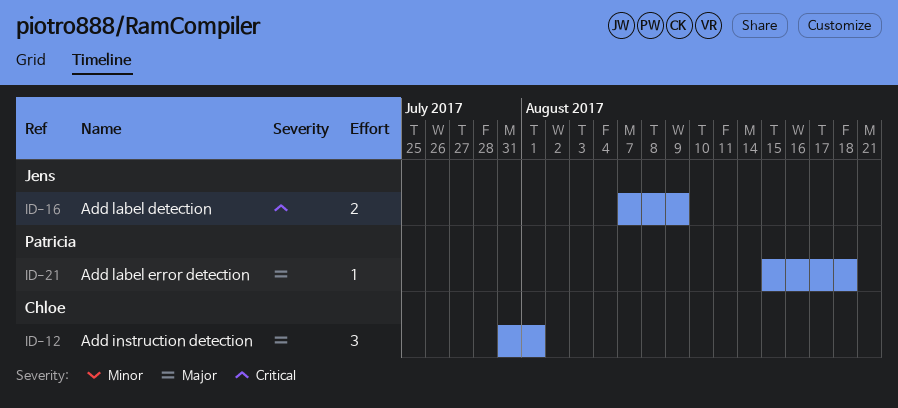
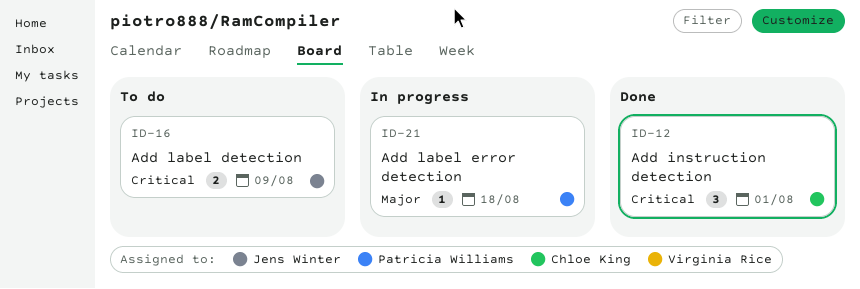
ID-12, priority: Major -> Critical

